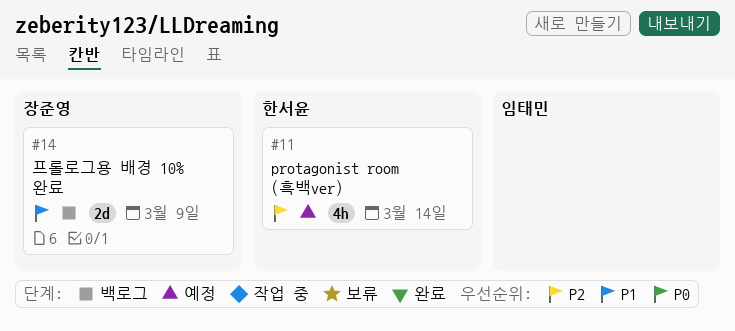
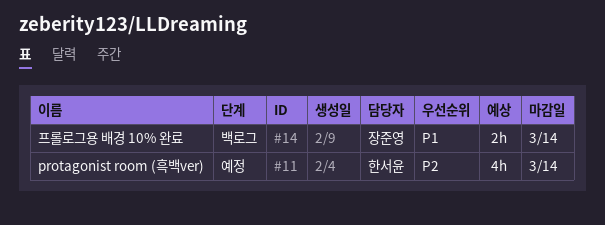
#14, estimate: 2d -> 2h
#14, due: Mar 9 -> Mar 14

